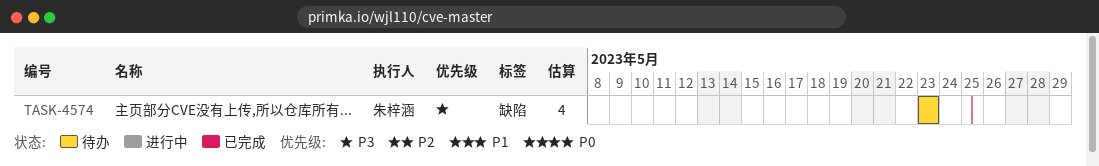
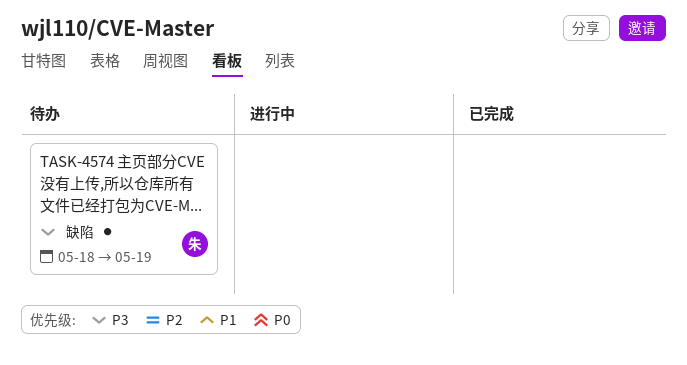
TASK-4574, estimate: 4 -> 1
TASK-4574, start: May 23 -> May 18
TASK-4574, due: May 23 -> May 19

